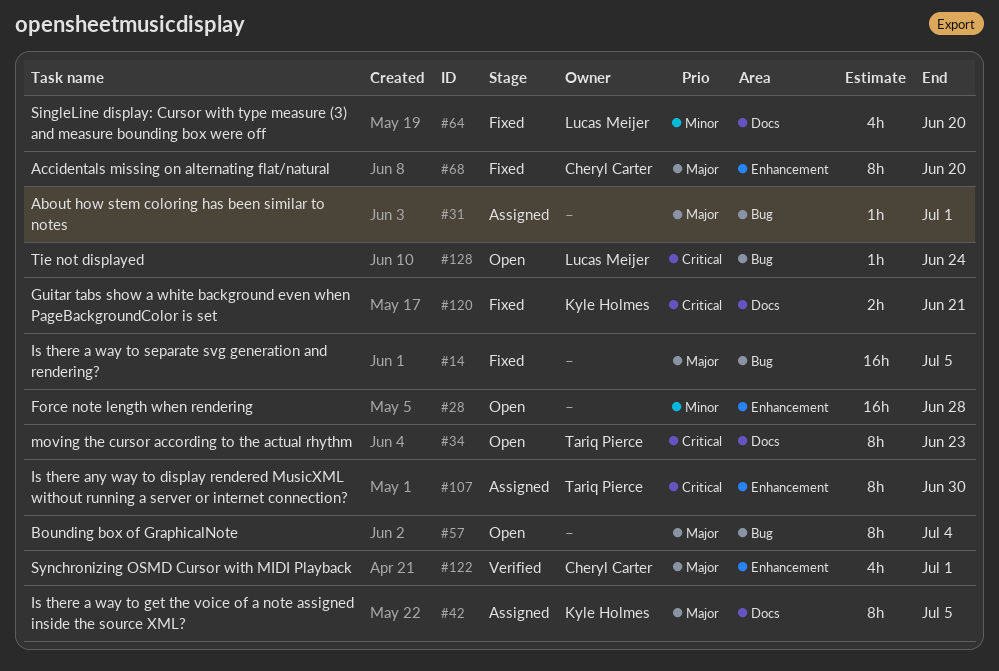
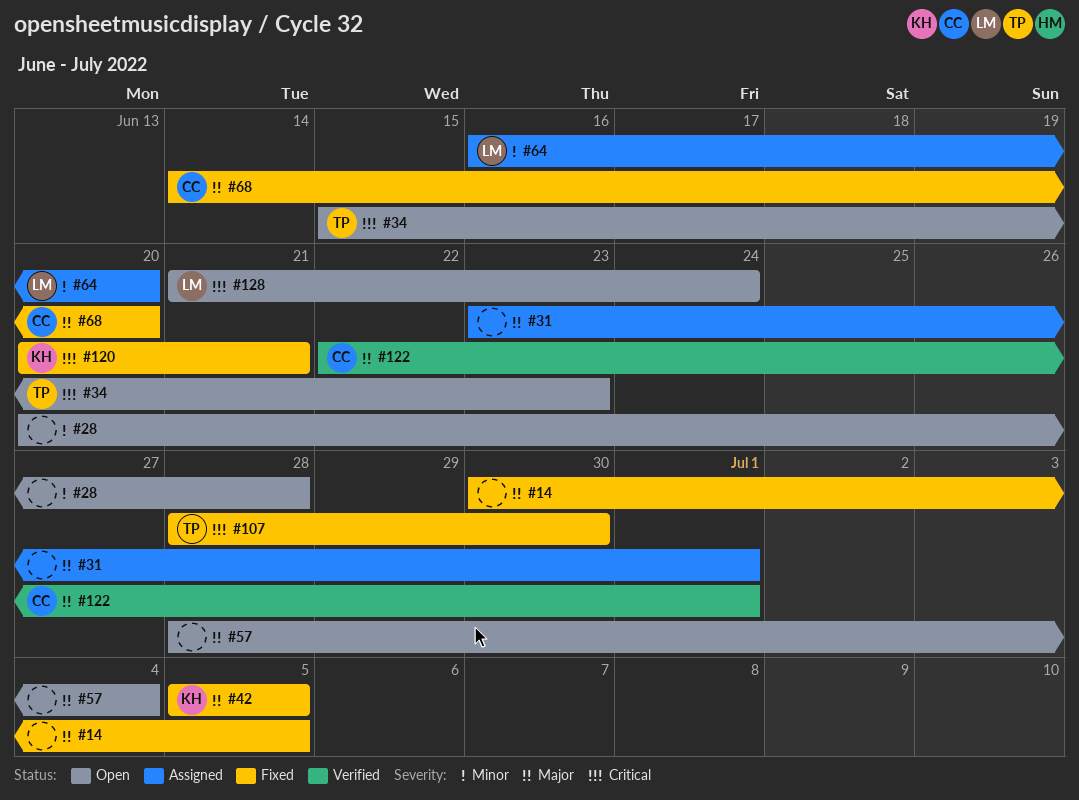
#42, status: Assigned -> Fixed
#64, status: Fixed -> Assigned
#107, status: Assigned -> Fixed

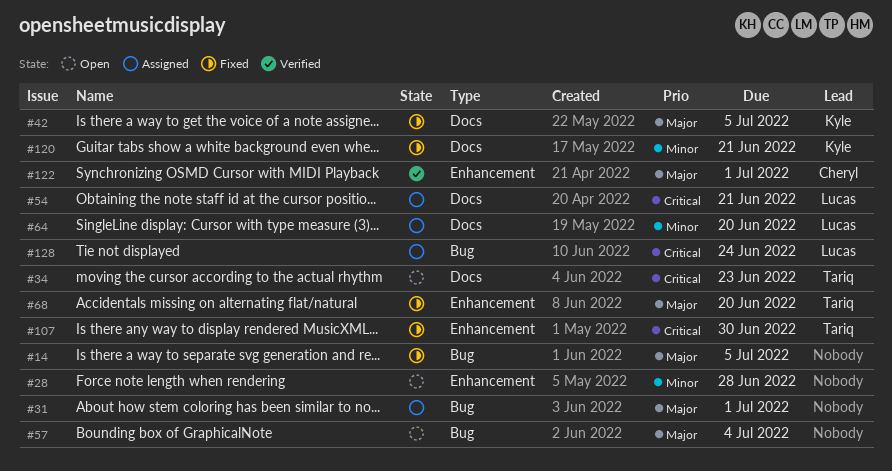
#54: none -> present
#68, owner: Cheryl -> Tariq
#120, priority: Critical -> Minor
#128, status: Open -> Assigned

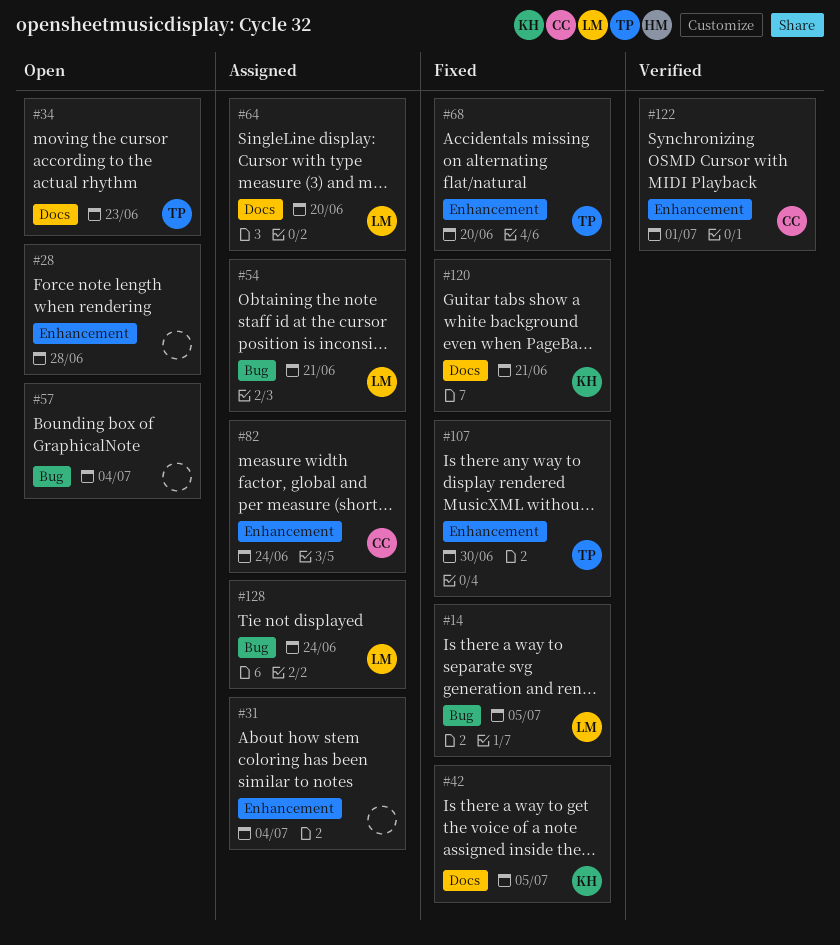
#14, owner: none -> Lucas
#31, label: Bug -> Enhancement
#31, due: Jul 1 -> Jul 4
#54, label: Docs -> Bug
#82: none -> present

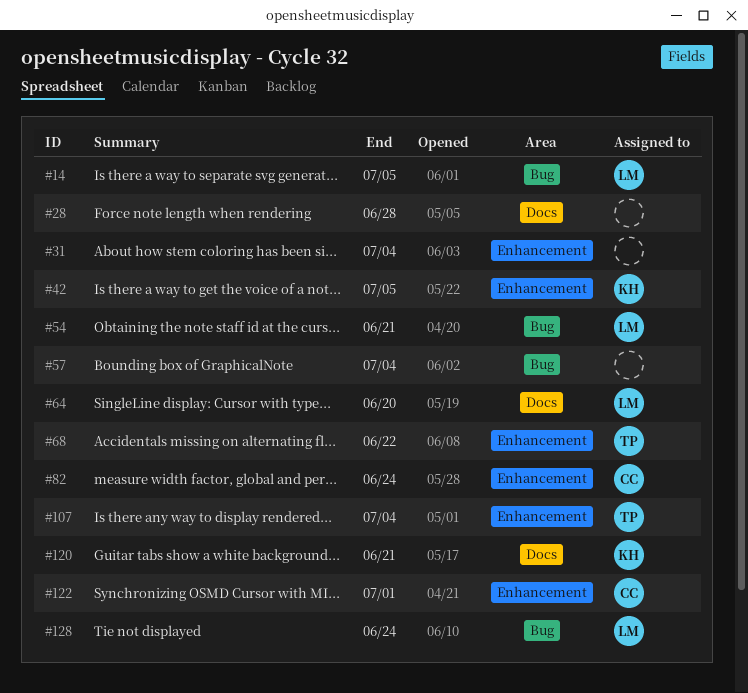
#28, label: Enhancement -> Docs
#34: present -> none
#42, label: Docs -> Enhancement
#68, due: Jun 20 -> Jun 22
#107, due: Jun 30 -> Jul 4

